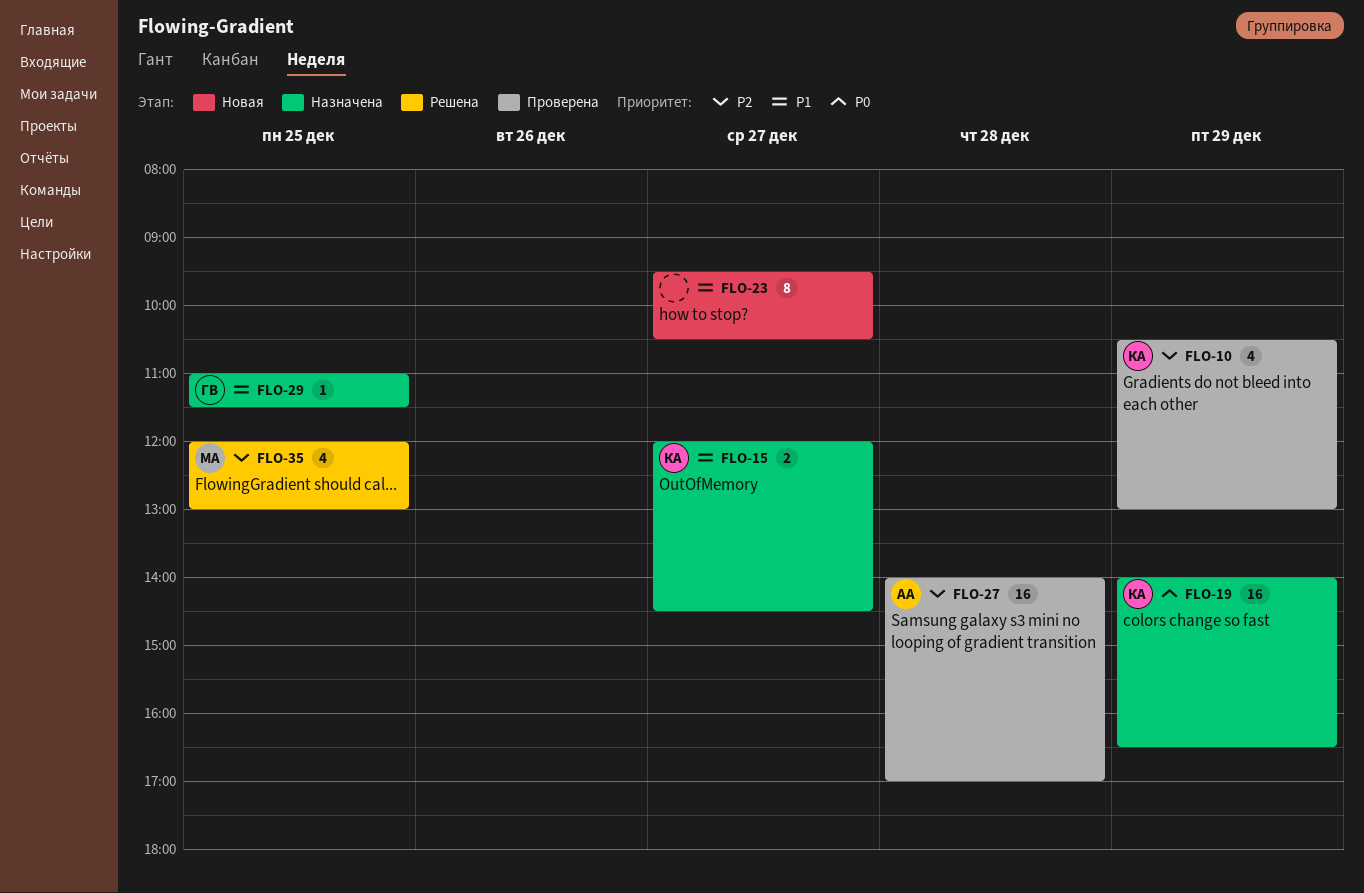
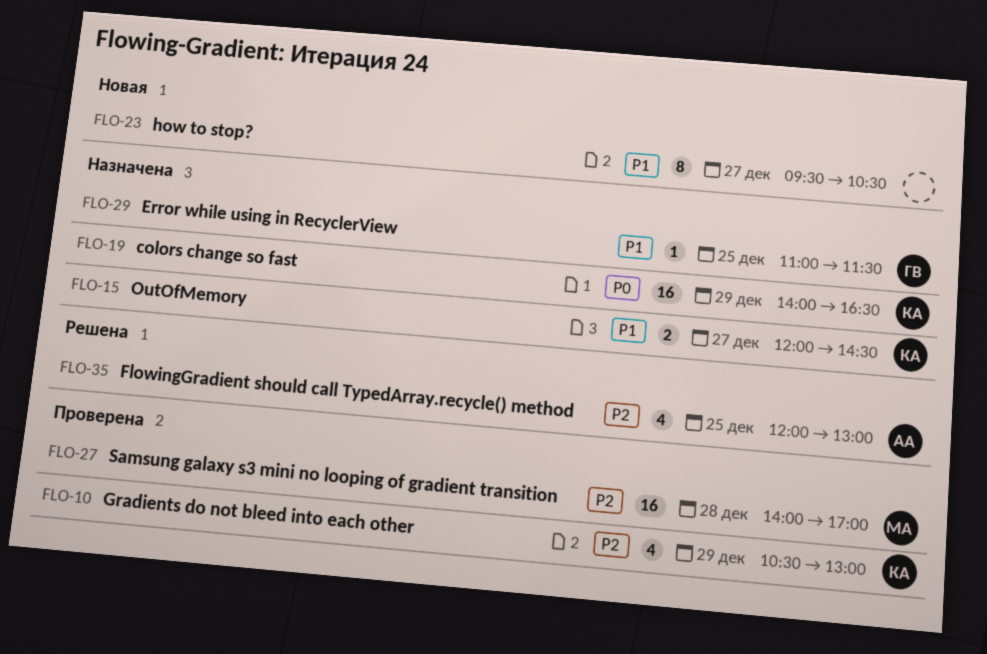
FLO-27, owner: АА -> МА
FLO-35, owner: МА -> АА

